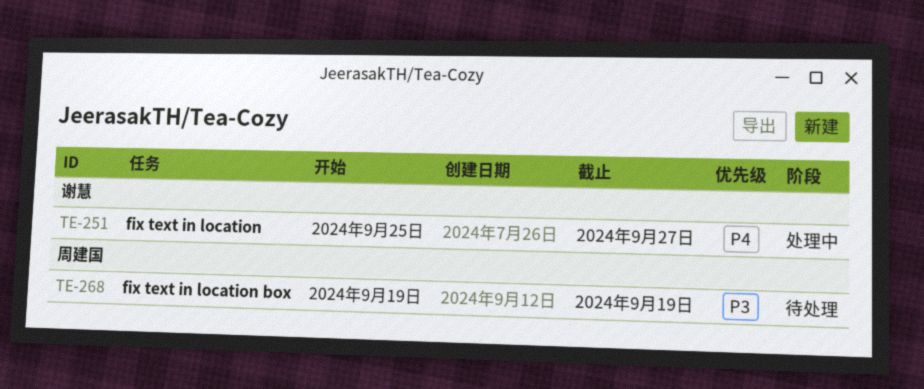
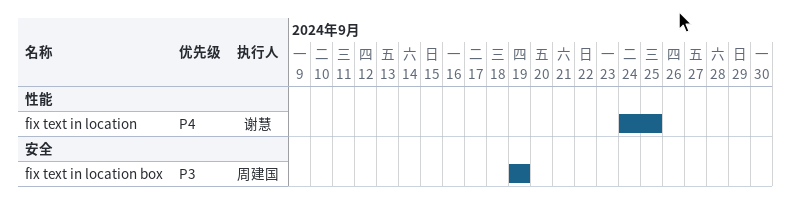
fix text in location, start: Sep 25 -> Sep 24
fix text in location, due: Sep 27 -> Sep 25

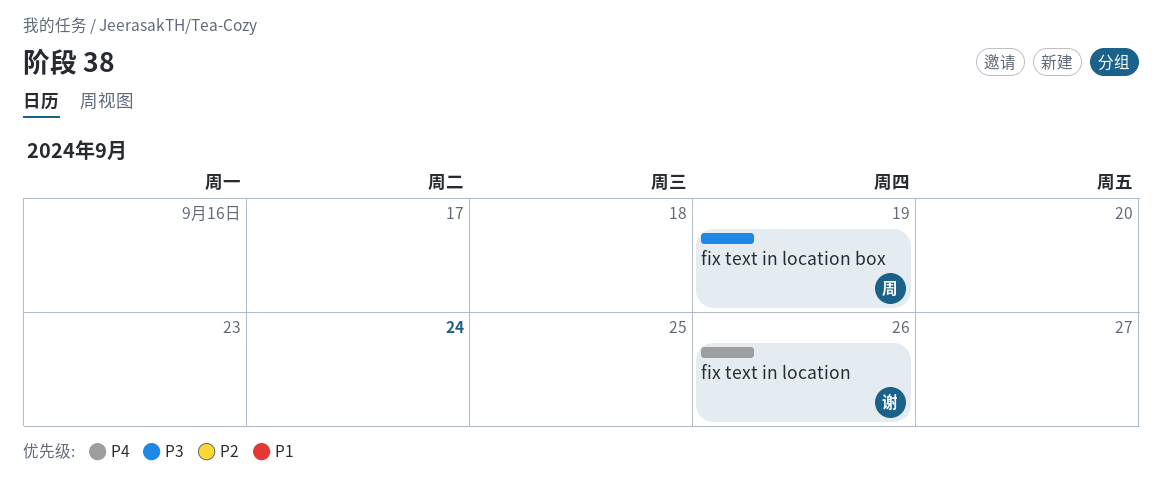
fix text in location, due: Sep 25 -> Sep 26

